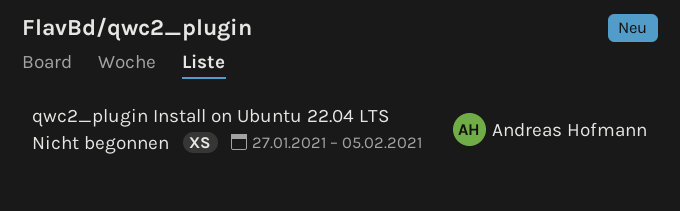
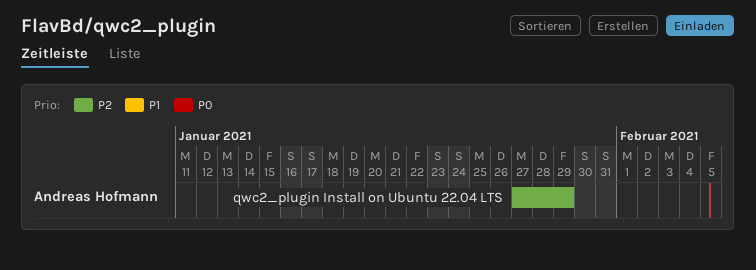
qwc2_plugin Install on Ubuntu 22.04 LTS, due: Feb 5 -> Jan 29

